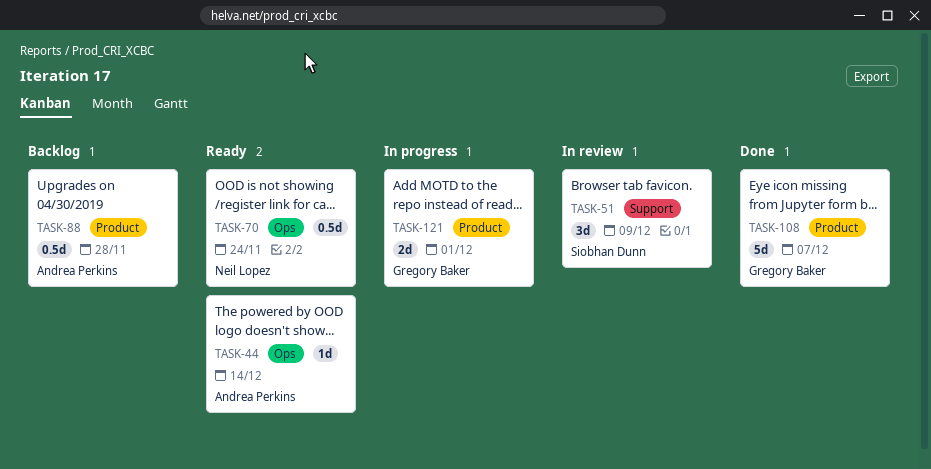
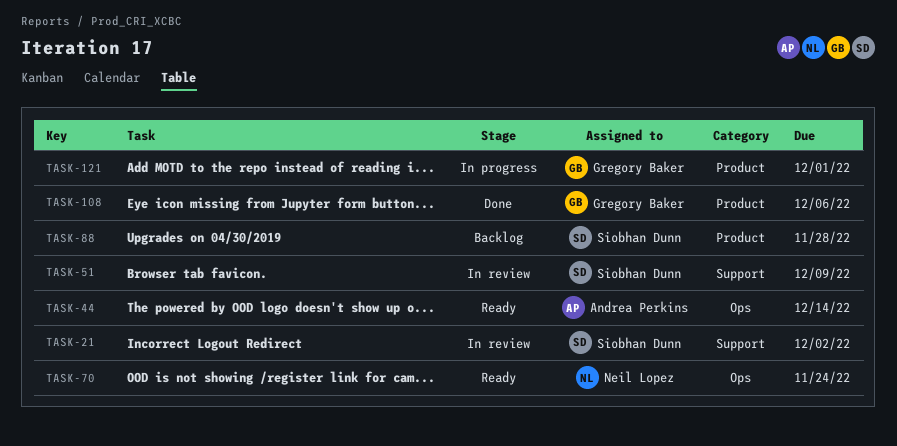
TASK-21: none -> present
TASK-88, owner: Andrea Perkins -> Siobhan Dunn
TASK-108, due: Dec 7 -> Dec 6

